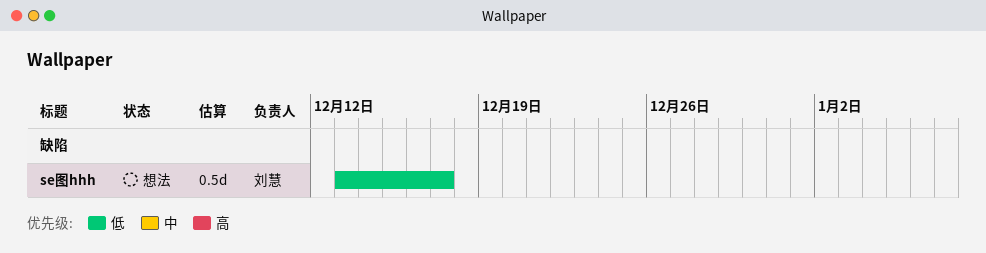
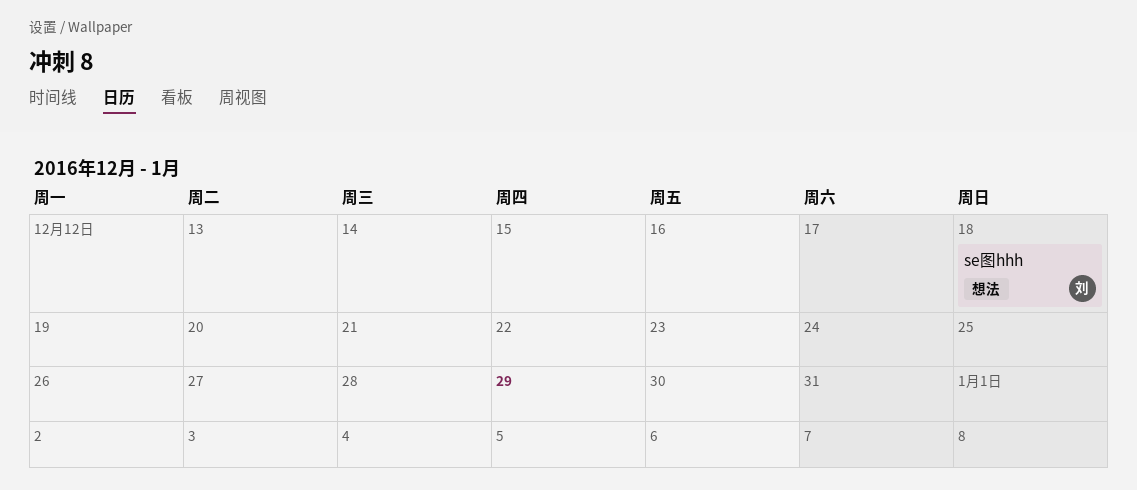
se图hhh, due: Dec 17 -> Dec 18

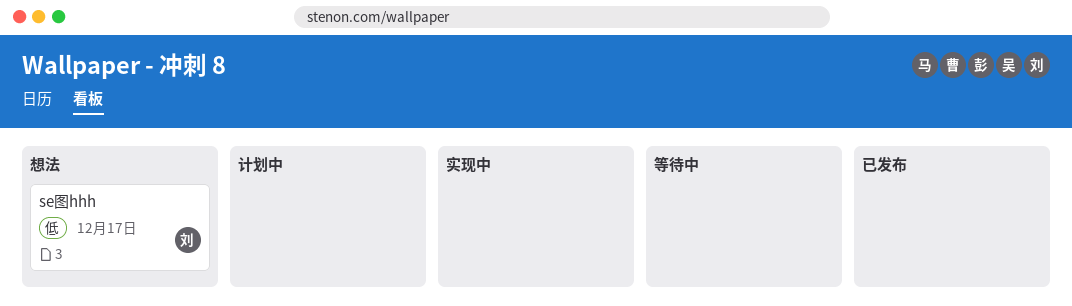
se图hhh, due: Dec 18 -> Dec 17

